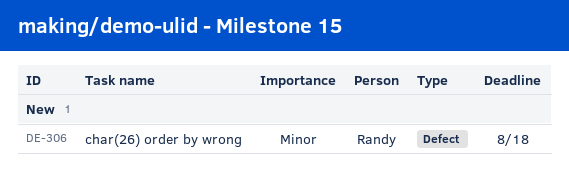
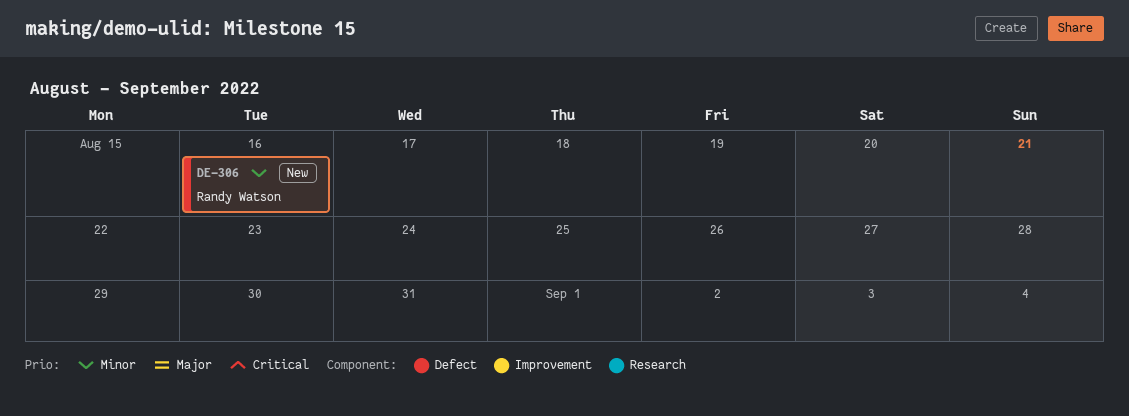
DE-306, due: Aug 18 -> Aug 16

